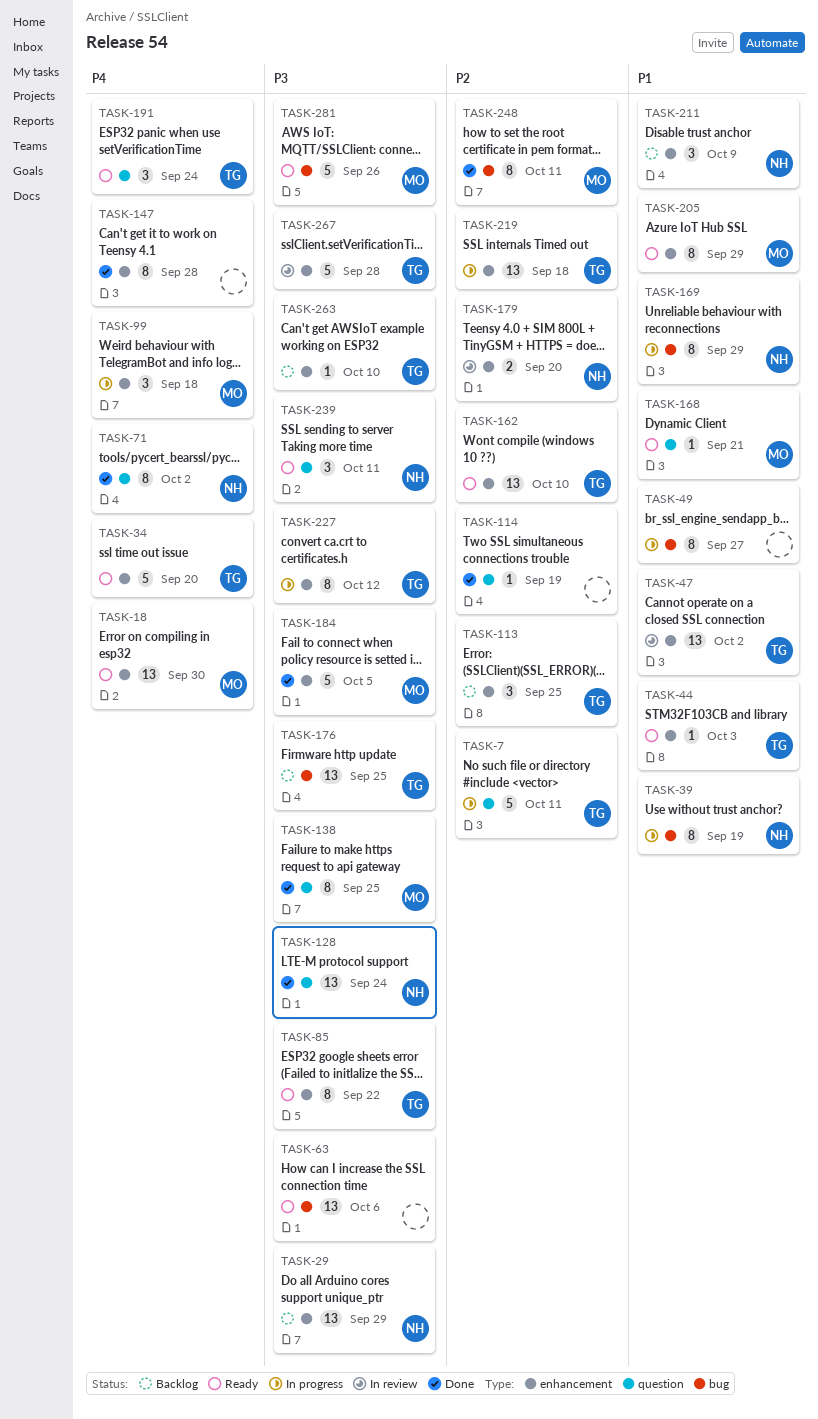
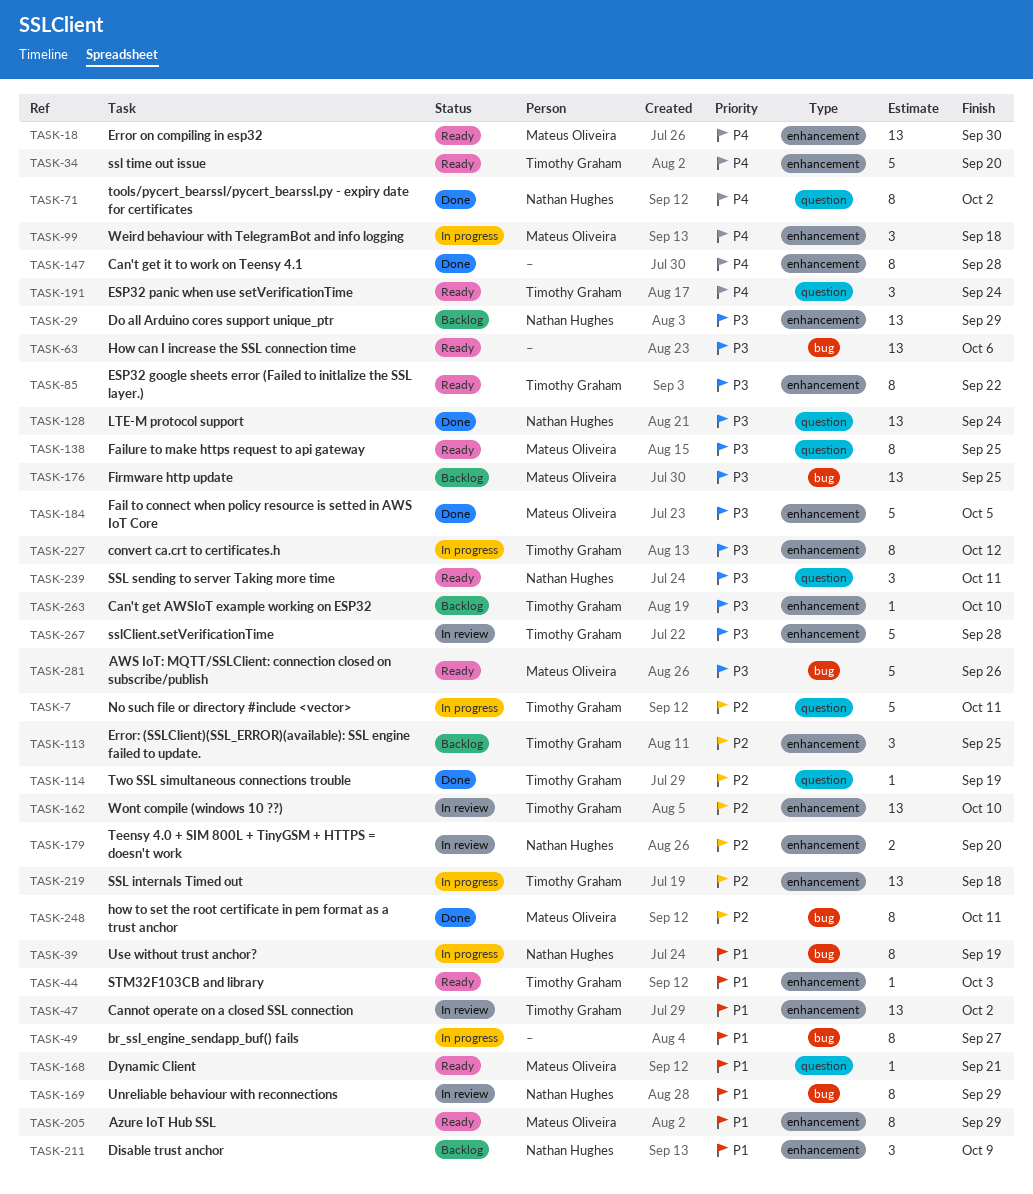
TASK-114, owner: none -> Timothy Graham
TASK-138, status: Done -> Ready
TASK-162, status: Ready -> In review
TASK-169, status: In progress -> In review
TASK-176, owner: Timothy Graham -> Mateus Oliveira

